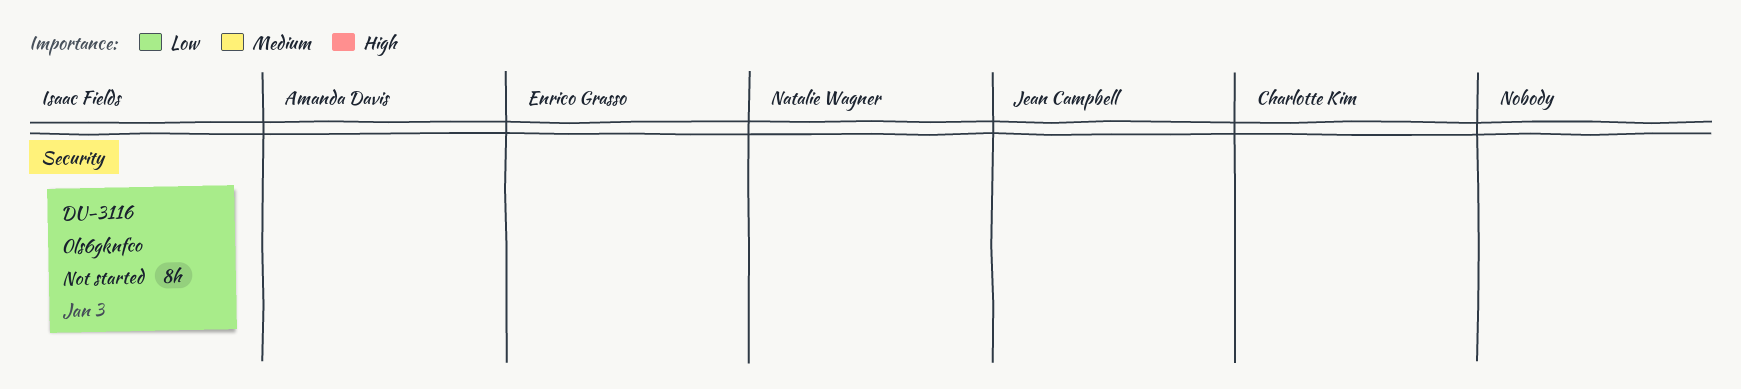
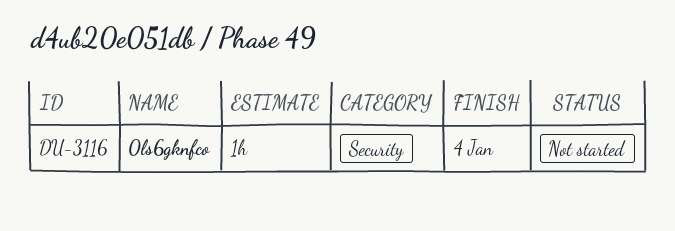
DU-3116, estimate: 8h -> 1h
DU-3116, due: Jan 3 -> Jan 4

